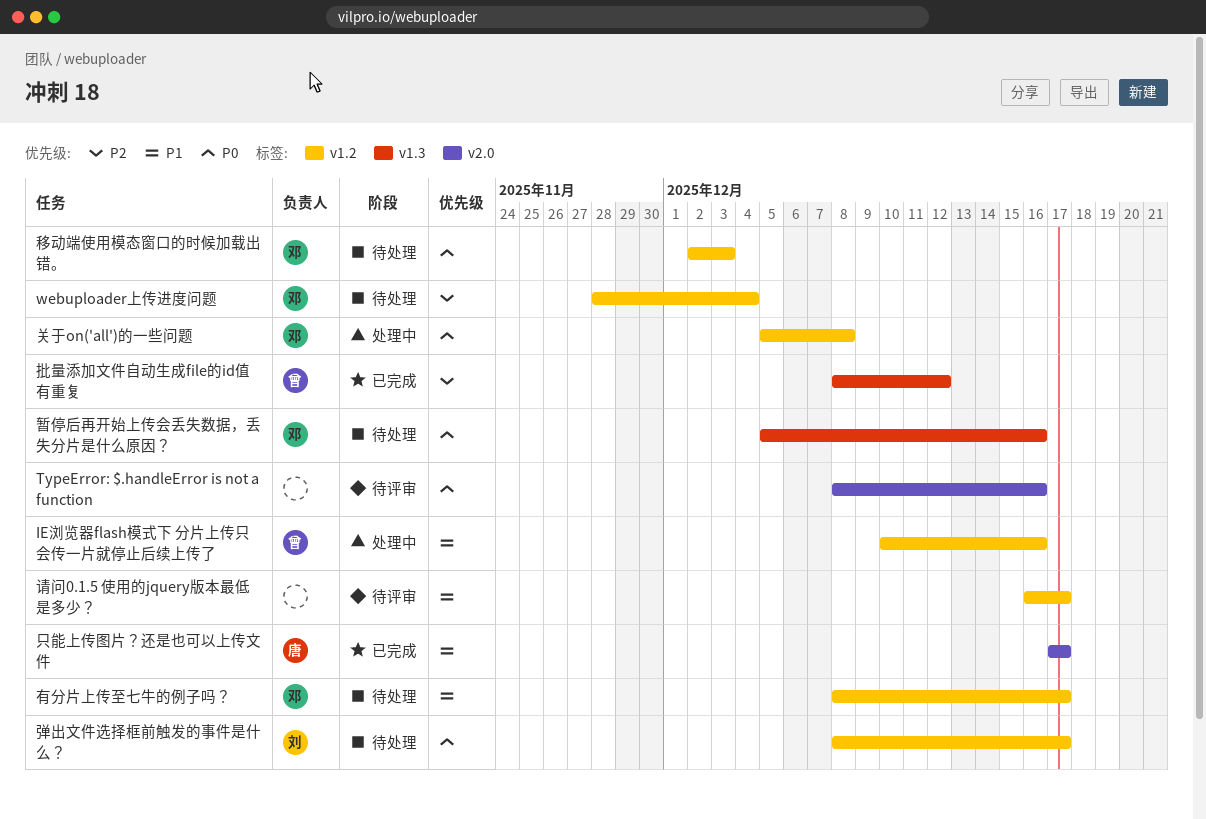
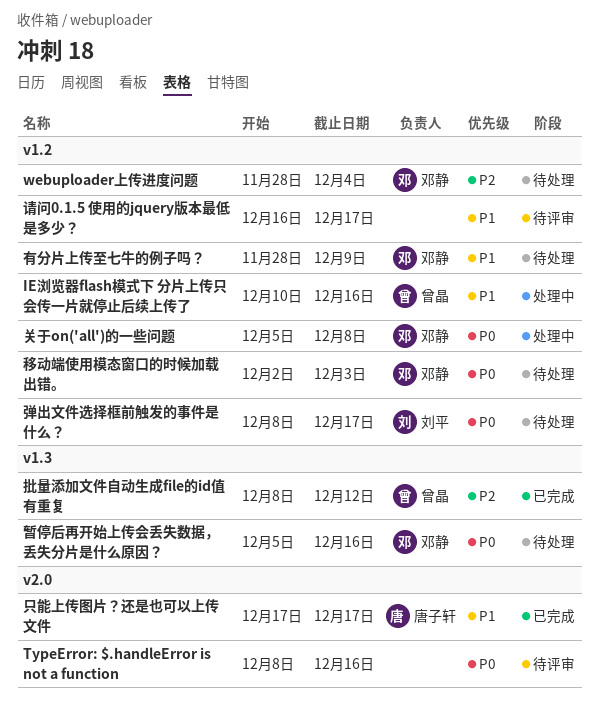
有分片上传至七牛的例子吗？, start: Dec 8 -> Nov 28
有分片上传至七牛的例子吗？, due: Dec 17 -> Dec 9

